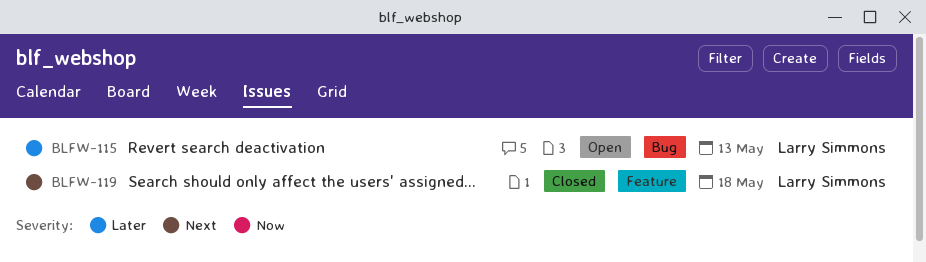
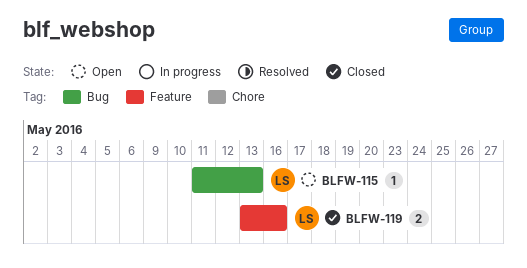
BLFW-119, due: May 18 -> May 16

